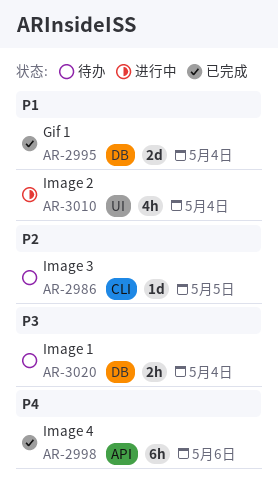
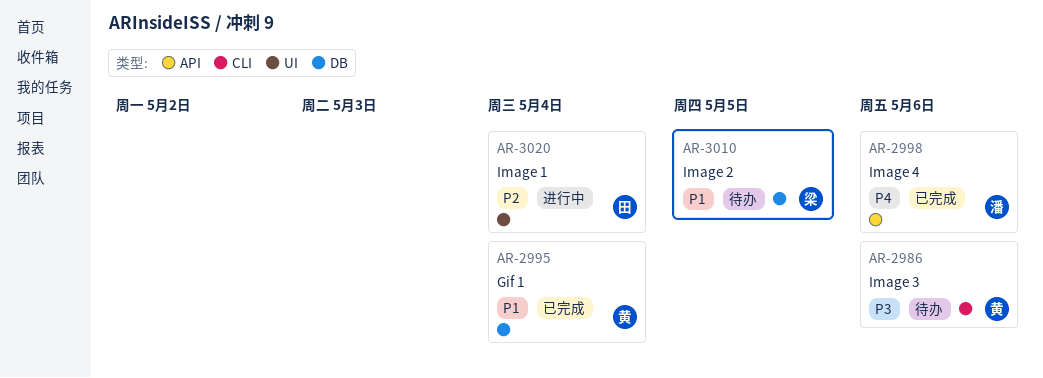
AR-2986, priority: P2 -> P3
AR-2986, due: May 5 -> May 6
AR-3010, status: 进行中 -> 待办
AR-3010, label: UI -> DB
AR-3010, due: May 4 -> May 5
AR-3020, status: 待办 -> 进行中
AR-3020, priority: P3 -> P2
AR-3020, label: DB -> UI

